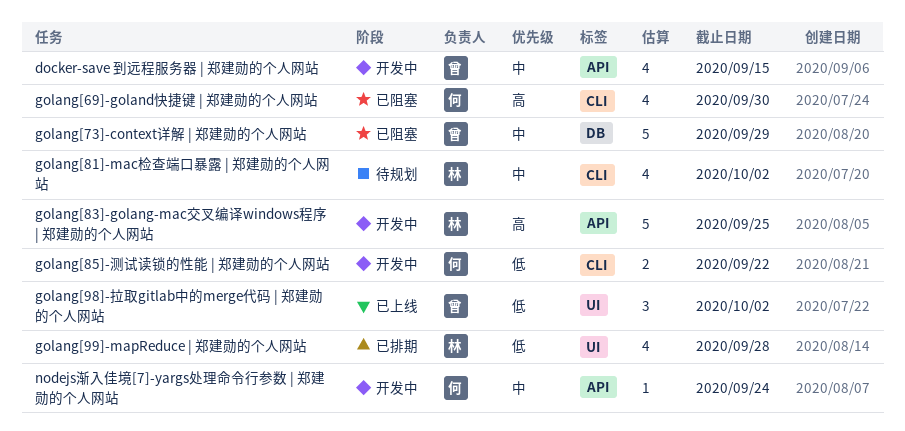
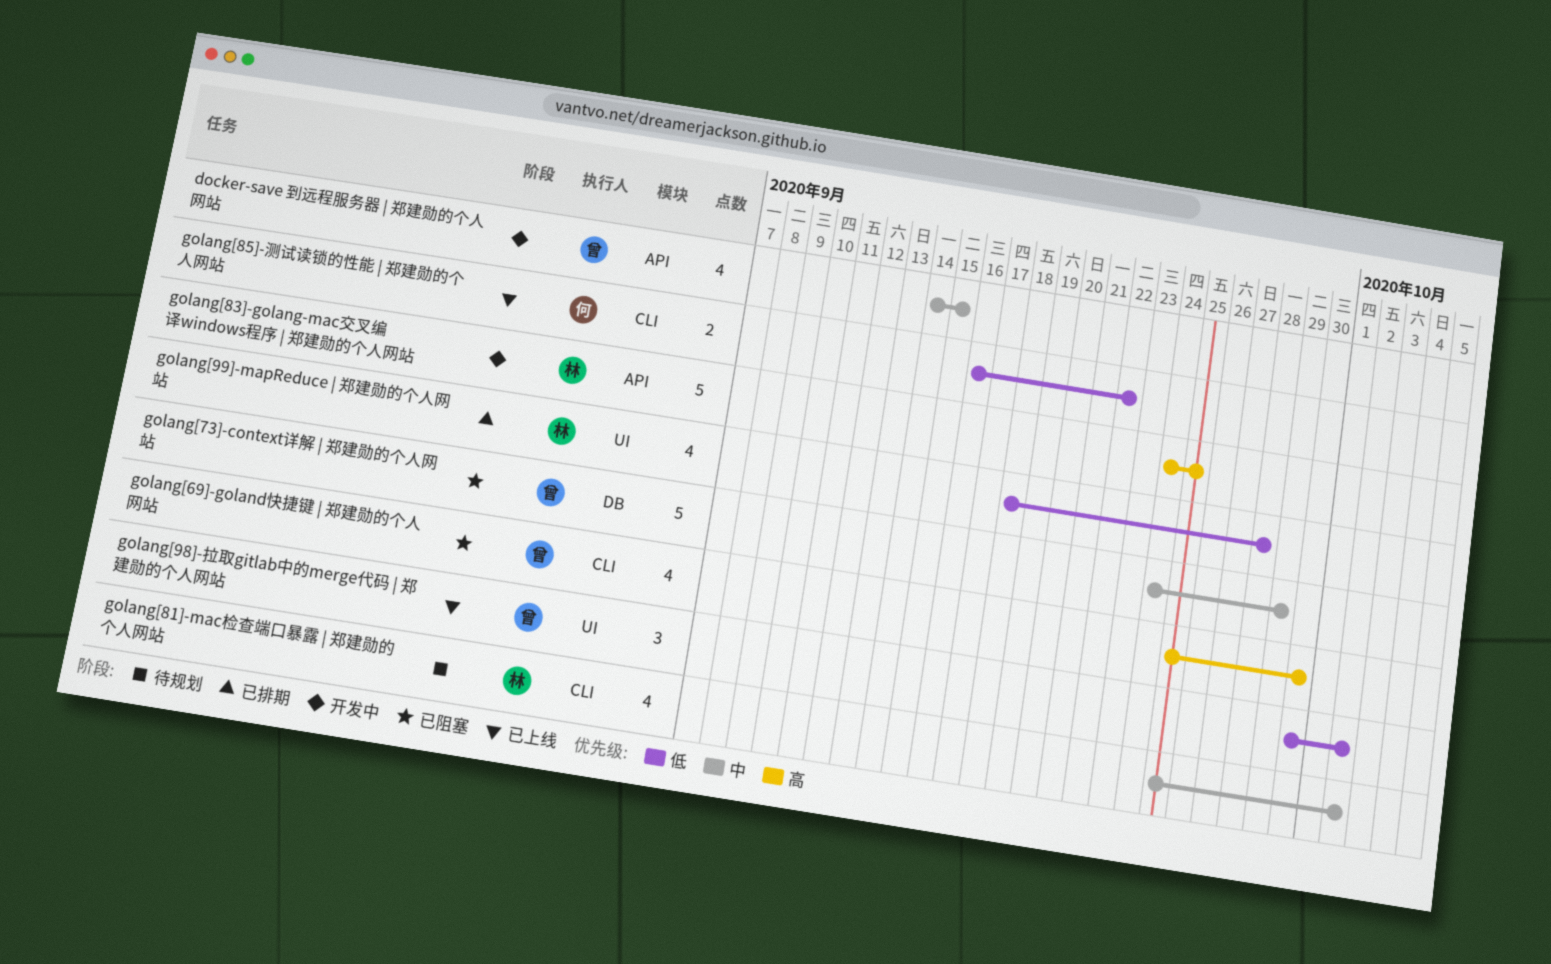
golang[69]-goland快捷键 | 郑建勋的个人网站, owner: 何 -> 曾
golang[85]-测试读锁的性能 | 郑建勋的个人网站, status: 开发中 -> 已上线
nodejs渐入佳境[7]-yargs处理命令行参数 | 郑建勋的个人网站: present -> none

